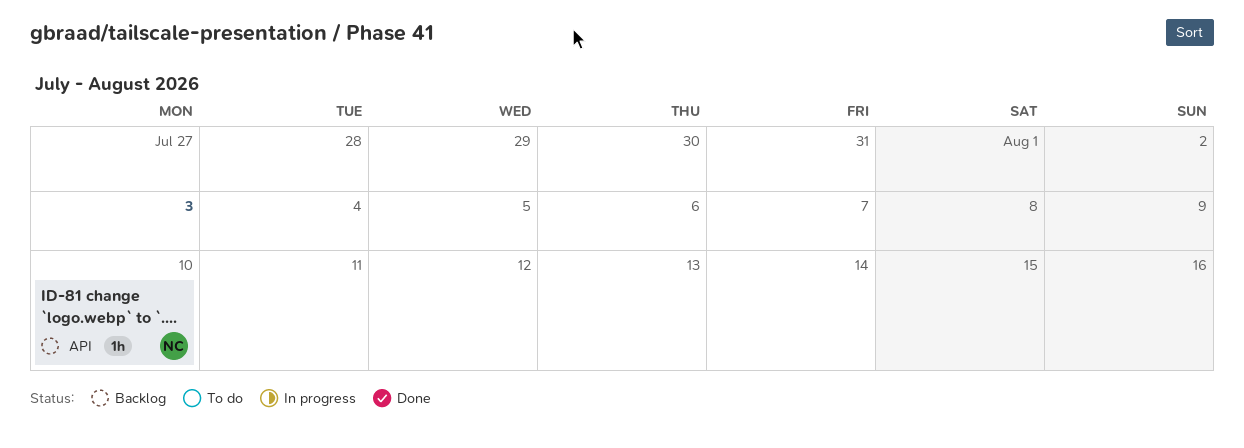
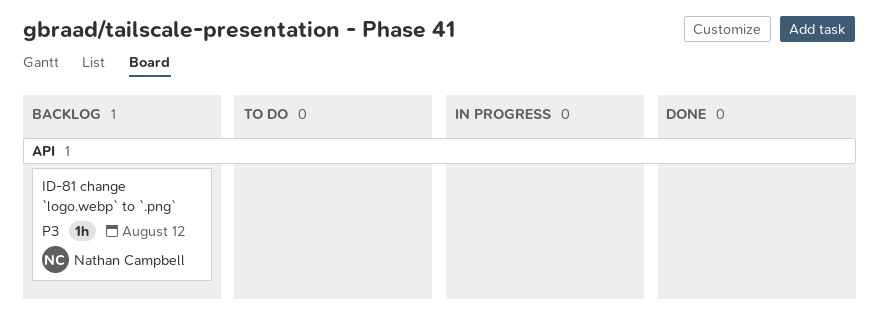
ID-81, due: Aug 10 -> Aug 12

